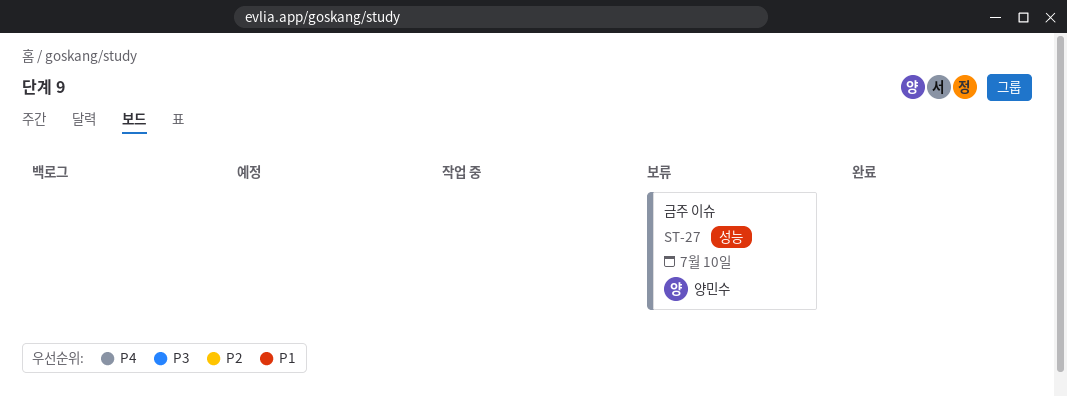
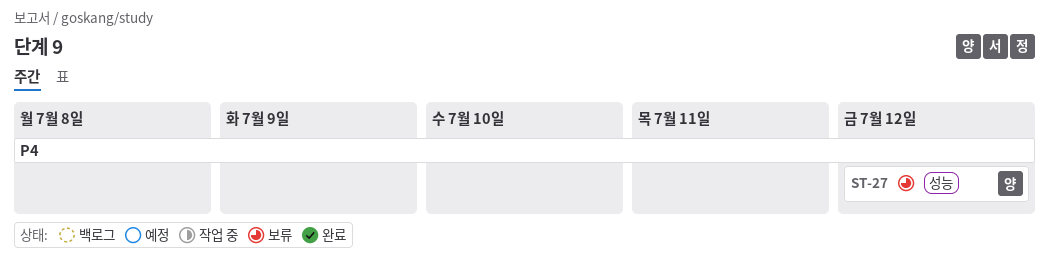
ST-27, due: Jul 10 -> Jul 12

